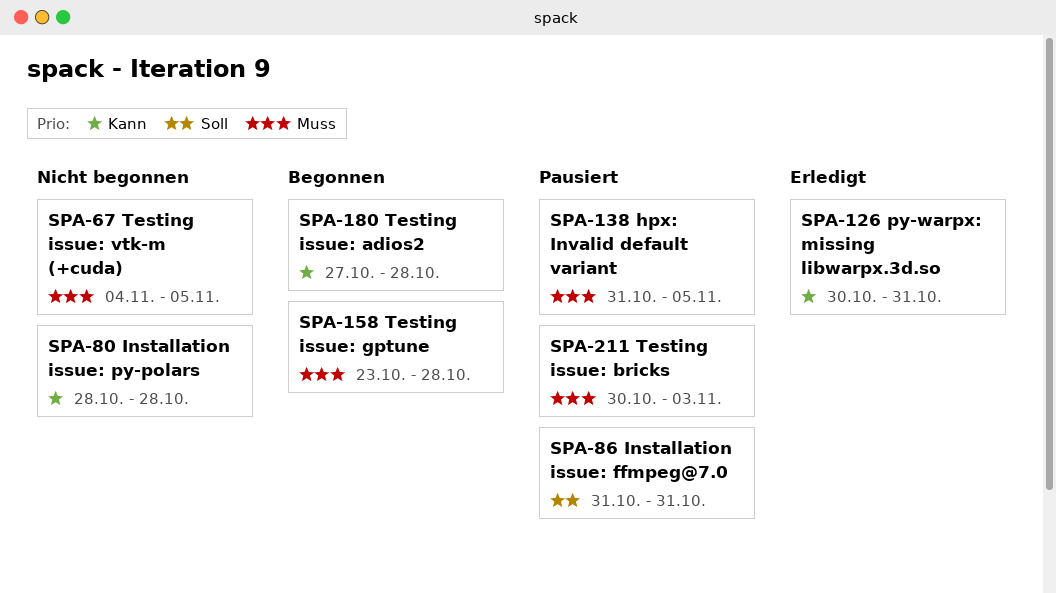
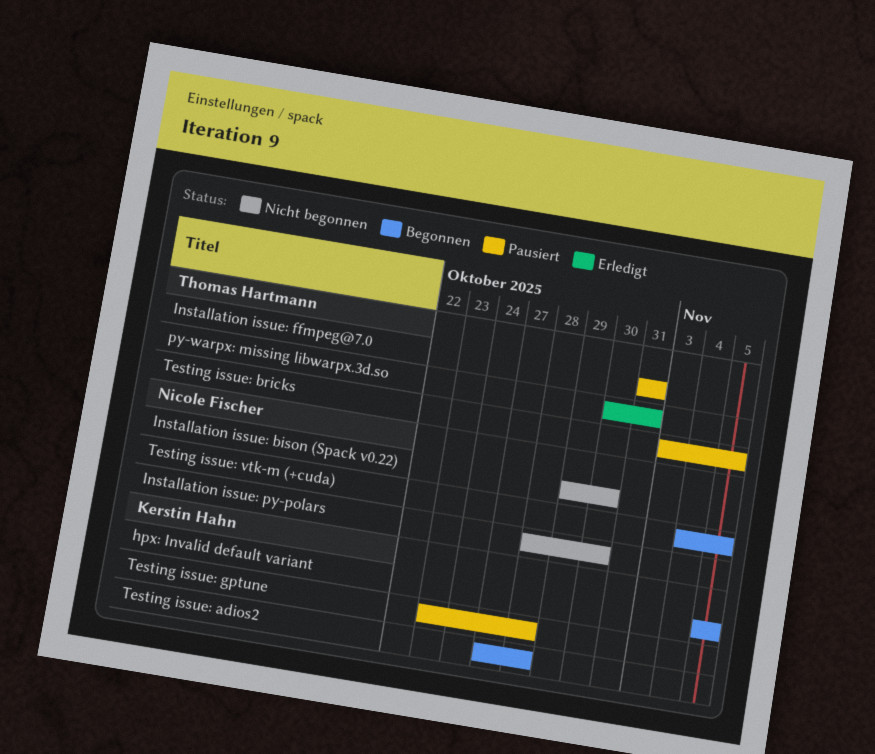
hpx: Invalid default variant, status: Pausiert -> Begonnen
hpx: Invalid default variant, start: Oct 31 -> Nov 5
Installation issue: bison (Spack v0.22): none -> present
Installation issue: py-polars, due: Oct 28 -> Oct 30
Testing issue: bricks, start: Oct 30 -> Nov 3
Testing issue: bricks, due: Nov 3 -> Nov 5
Testing issue: gptune, status: Begonnen -> Pausiert
Testing issue: vtk-m (+cuda), status: Nicht begonnen -> Begonnen

